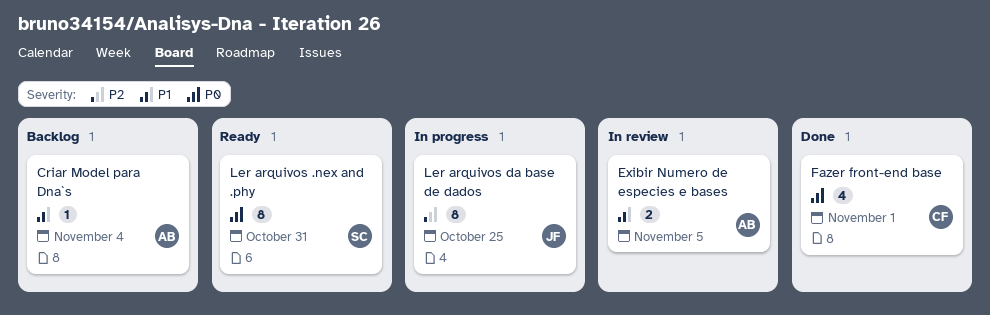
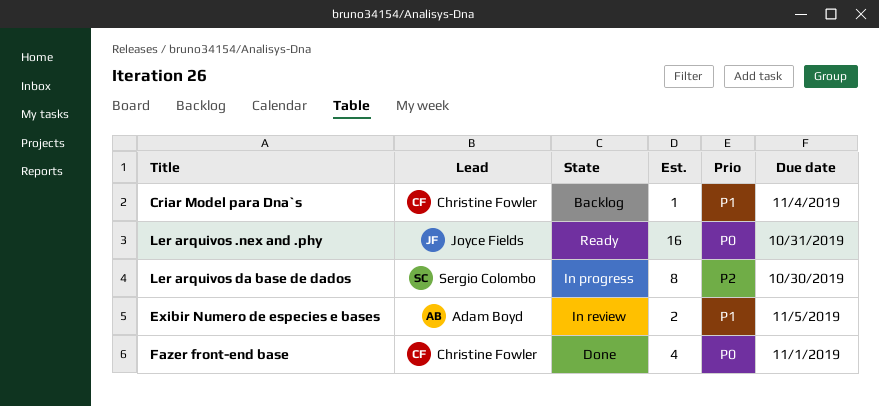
Criar Model para Dna`s, owner: Adam Boyd -> Christine Fowler
Ler arquivos .nex and .phy, owner: Sergio Colombo -> Joyce Fields
Ler arquivos .nex and .phy, estimate: 8 -> 16
Ler arquivos da base de dados, owner: Joyce Fields -> Sergio Colombo
Ler arquivos da base de dados, due: Oct 25 -> Oct 30

